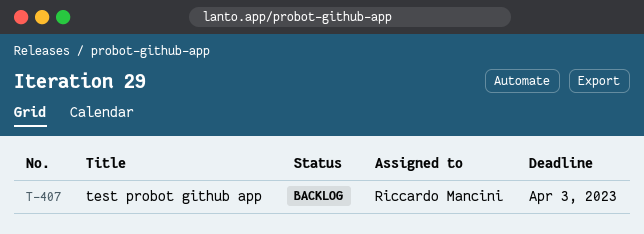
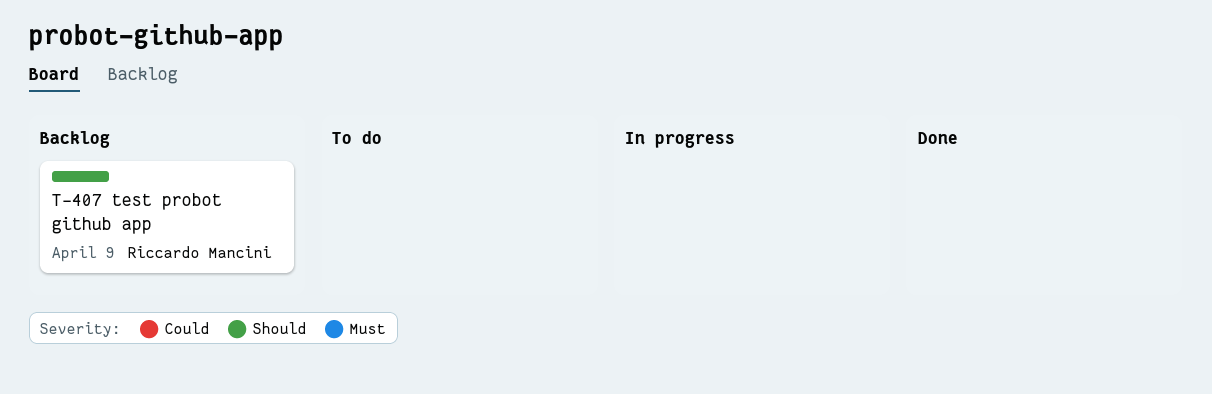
T-407, due: Apr 3 -> Apr 9

